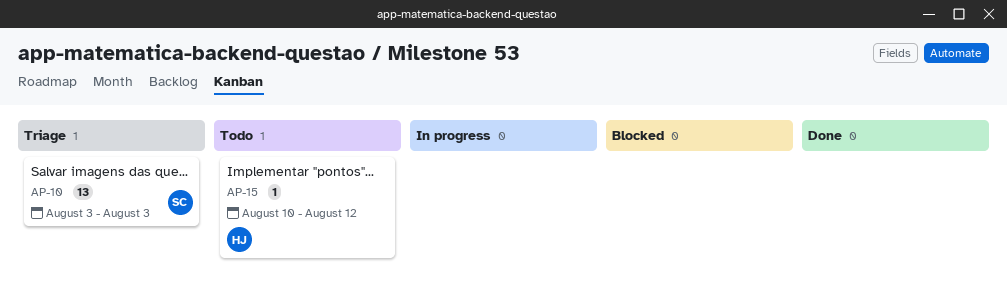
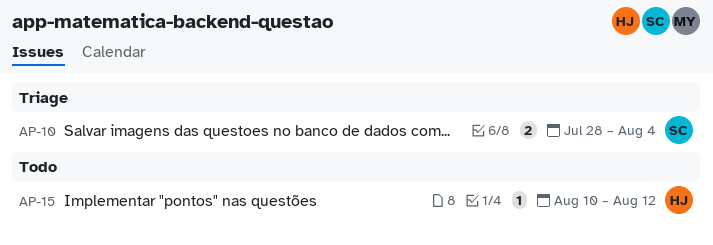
AP-10, estimate: 13 -> 2
AP-10, start: Aug 3 -> Jul 28
AP-10, due: Aug 3 -> Aug 4

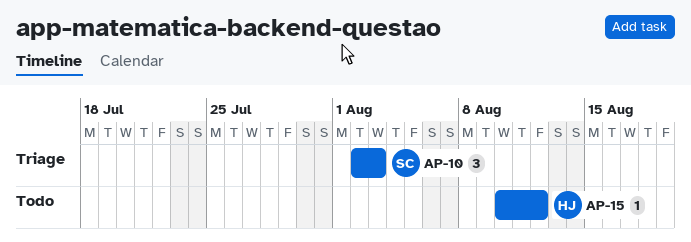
AP-10, estimate: 2 -> 3
AP-10, start: Jul 28 -> Aug 2
AP-10, due: Aug 4 -> Aug 3

